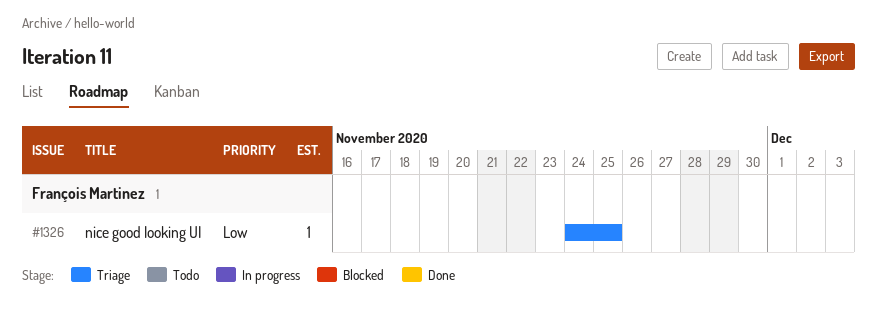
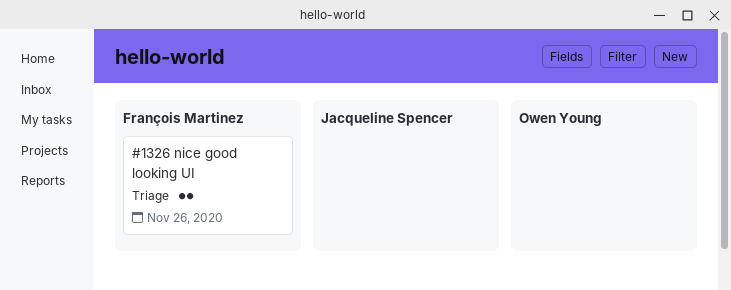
#1326, estimate: 1 -> 2
#1326, due: Nov 25 -> Nov 26

